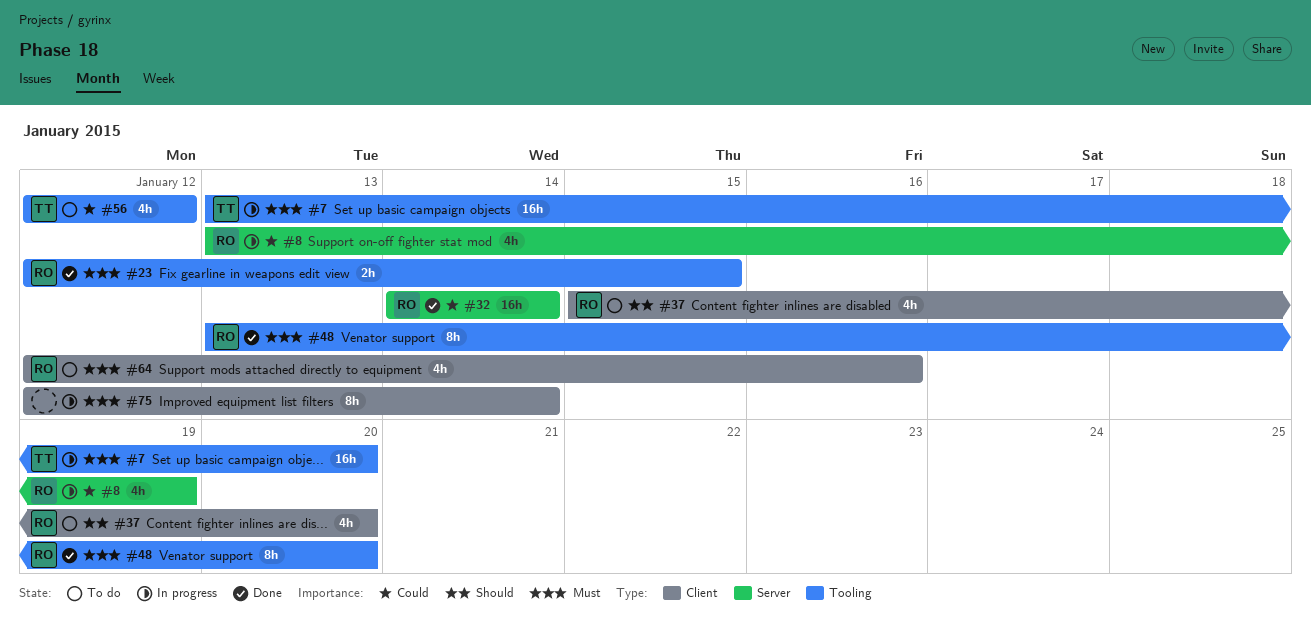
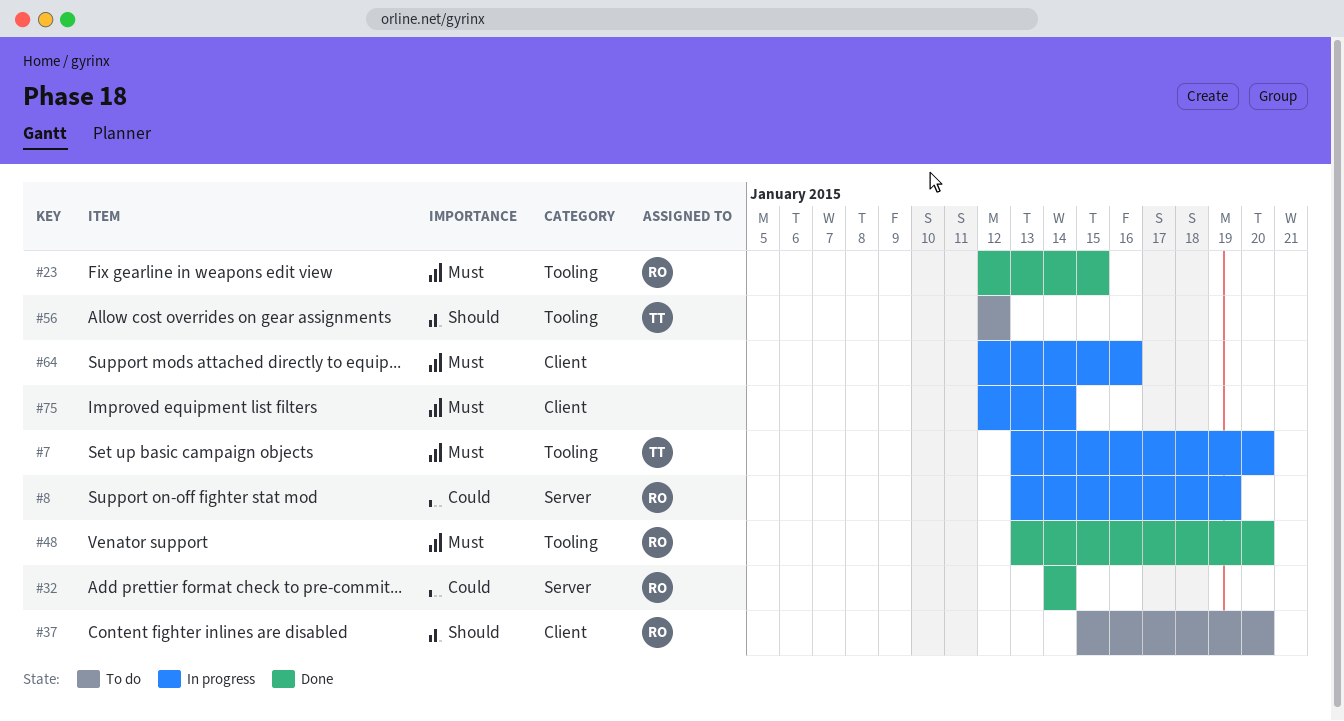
#56, priority: Could -> Should
#64, status: To do -> In progress
#64, owner: RO -> none

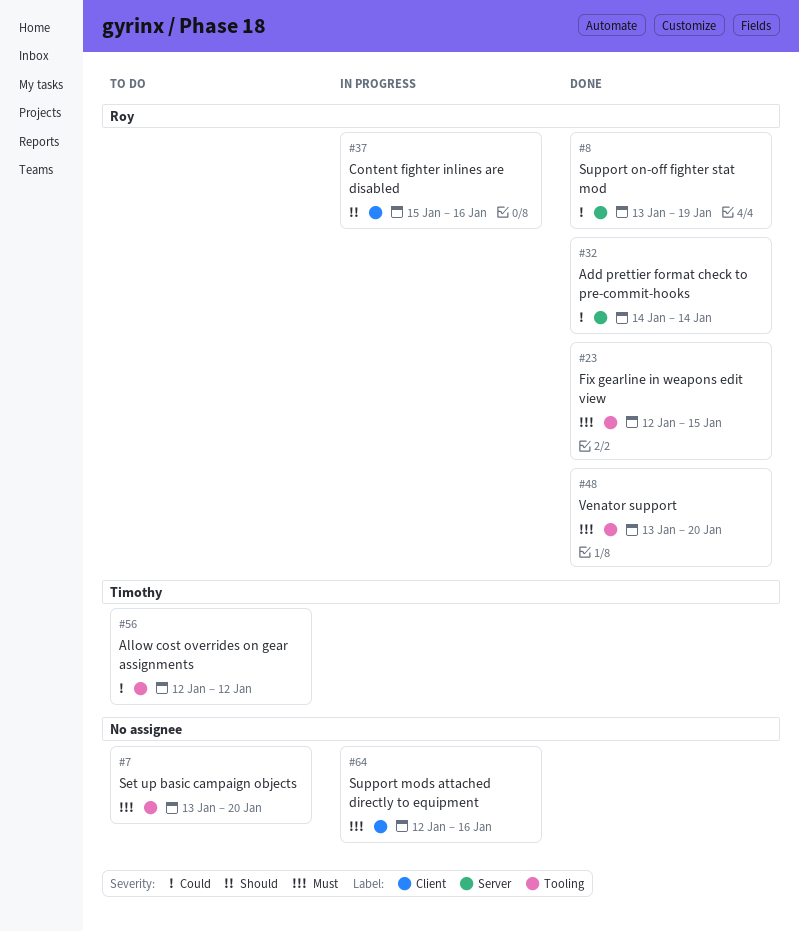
#7, status: In progress -> To do
#7, owner: Timothy -> none
#8, status: In progress -> Done
#37, status: To do -> In progress
#37, due: Jan 20 -> Jan 16
#56, priority: Should -> Could
#75: present -> none

